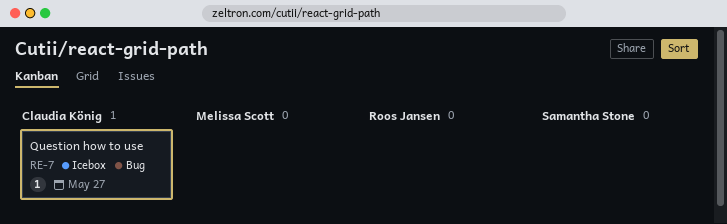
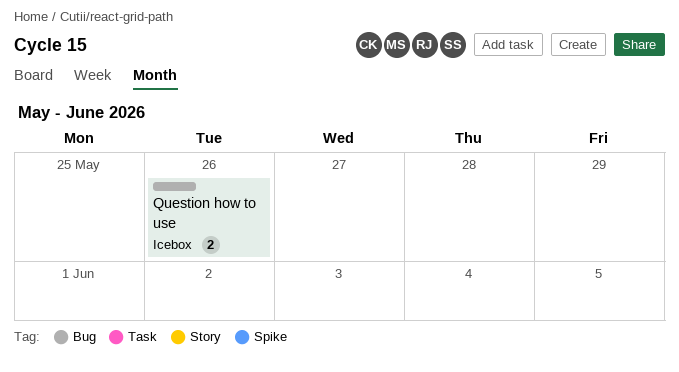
Question how to use, estimate: 1 -> 2
Question how to use, due: May 27 -> May 26

